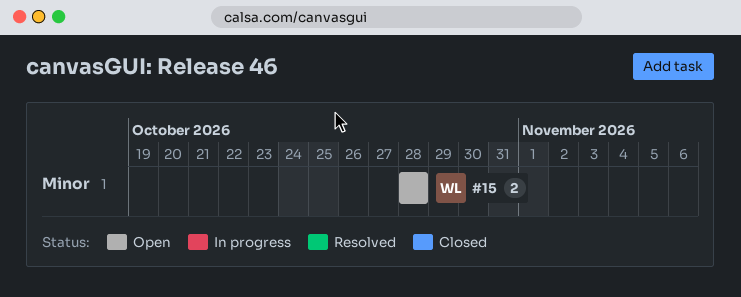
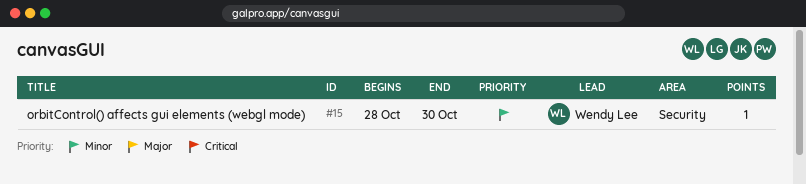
#15, estimate: 2 -> 1
#15, due: Oct 28 -> Oct 30

